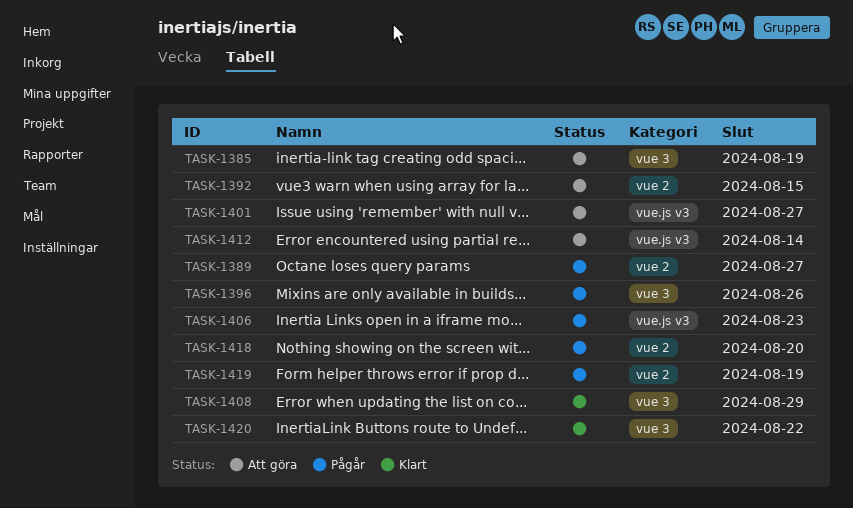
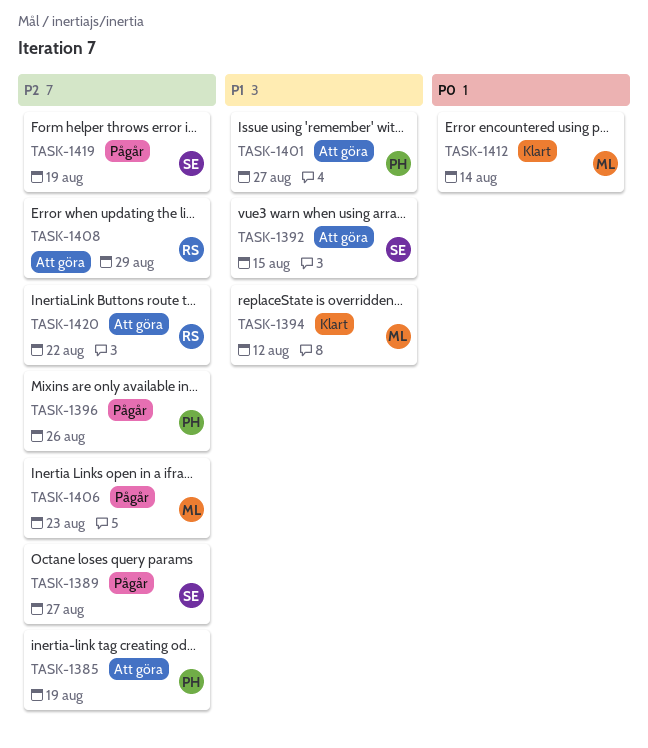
TASK-1394: none -> present
TASK-1408, status: Klart -> Att göra
TASK-1412, status: Att göra -> Klart
TASK-1418: present -> none
TASK-1420, status: Klart -> Att göra

